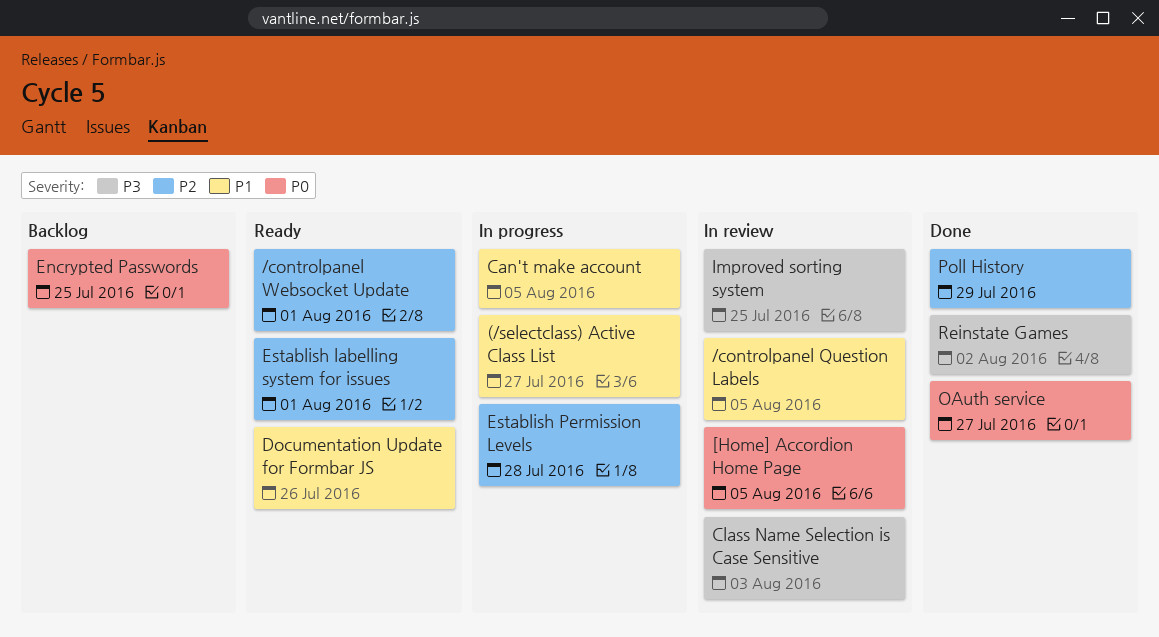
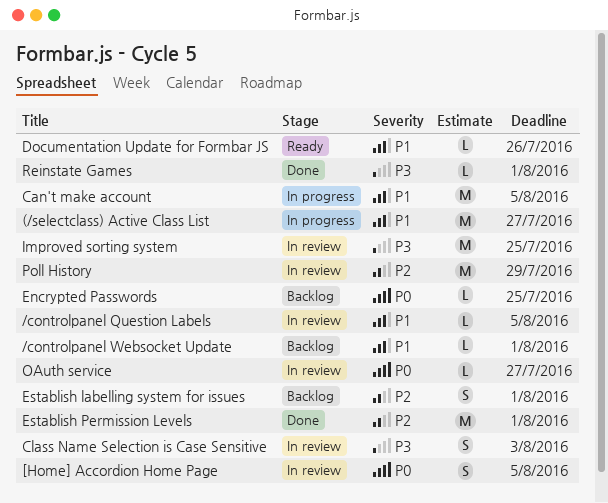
/controlpanel Websocket Update, status: Ready -> Backlog
/controlpanel Websocket Update, priority: P2 -> P1
Establish labelling system for issues, status: Ready -> Backlog
Establish Permission Levels, status: In progress -> Done
Establish Permission Levels, due: Jul 28 -> Aug 1
OAuth service, status: Done -> In review
Poll History, status: Done -> In review
Reinstate Games, due: Aug 2 -> Aug 1

